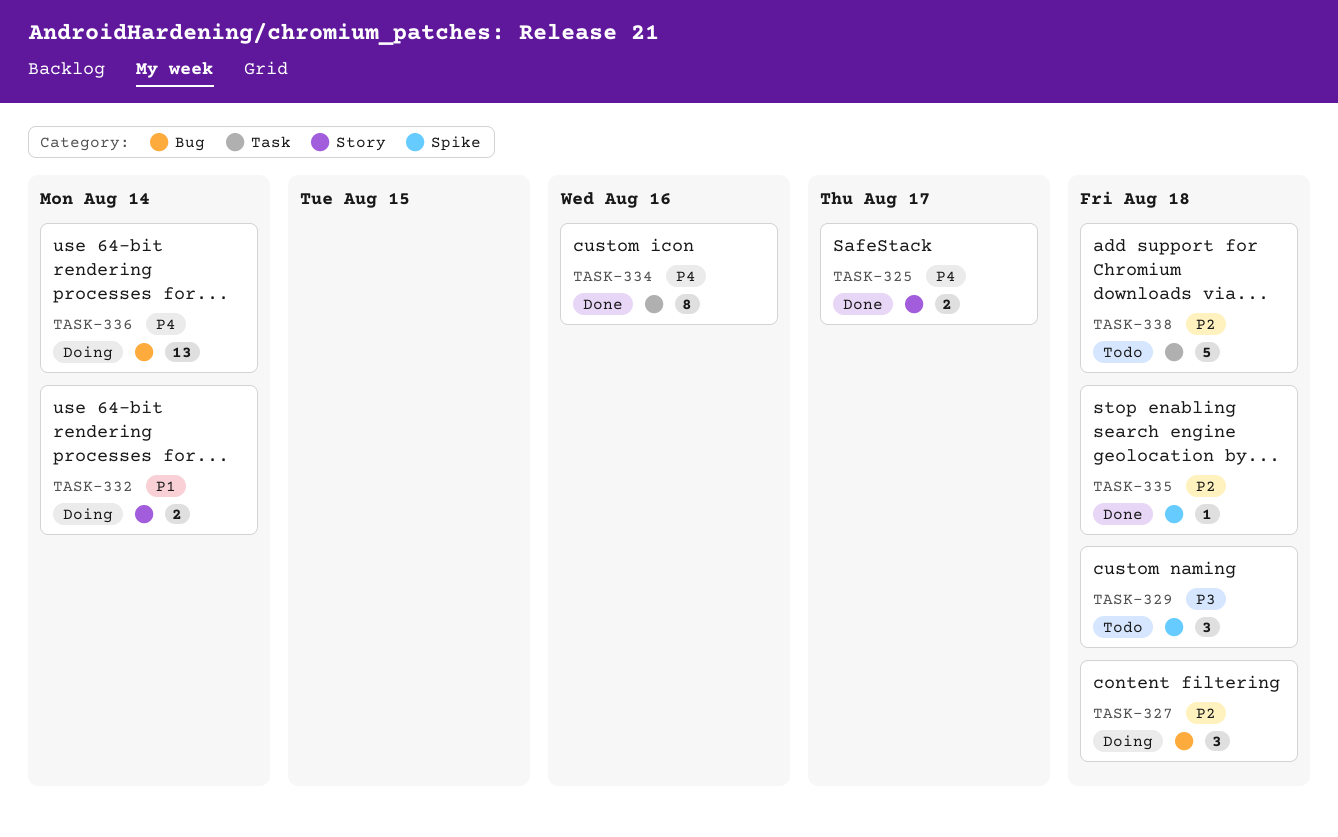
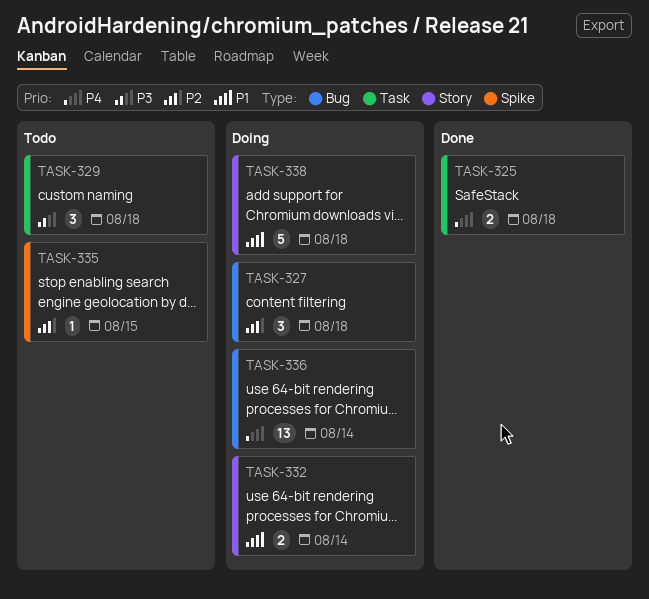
TASK-325, label: Story -> Task
TASK-325, due: Aug 17 -> Aug 18
TASK-329, label: Spike -> Task
TASK-334: present -> none
TASK-335, status: Done -> Todo
TASK-335, due: Aug 18 -> Aug 15
TASK-338, status: Todo -> Doing
TASK-338, priority: P2 -> P1
TASK-338, label: Task -> Story

